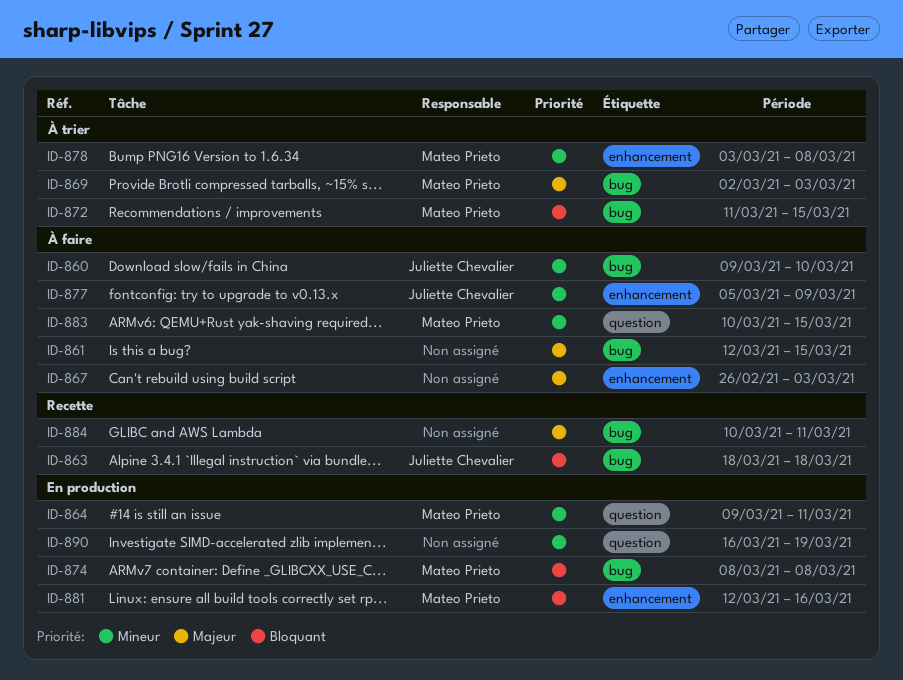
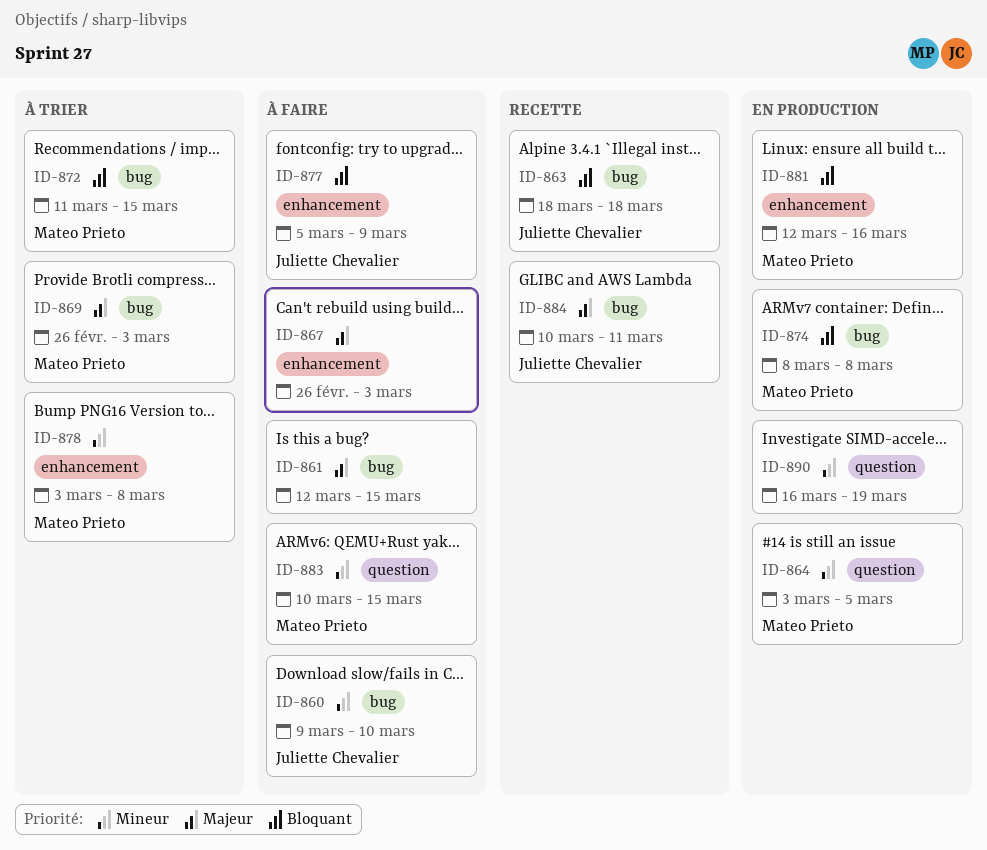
ID-864, start: Mar 9 -> Mar 3
ID-864, due: Mar 11 -> Mar 5
ID-869, start: Mar 2 -> Feb 26
ID-877, priority: Mineur -> Bloquant
ID-884, owner: none -> Juliette Chevalier

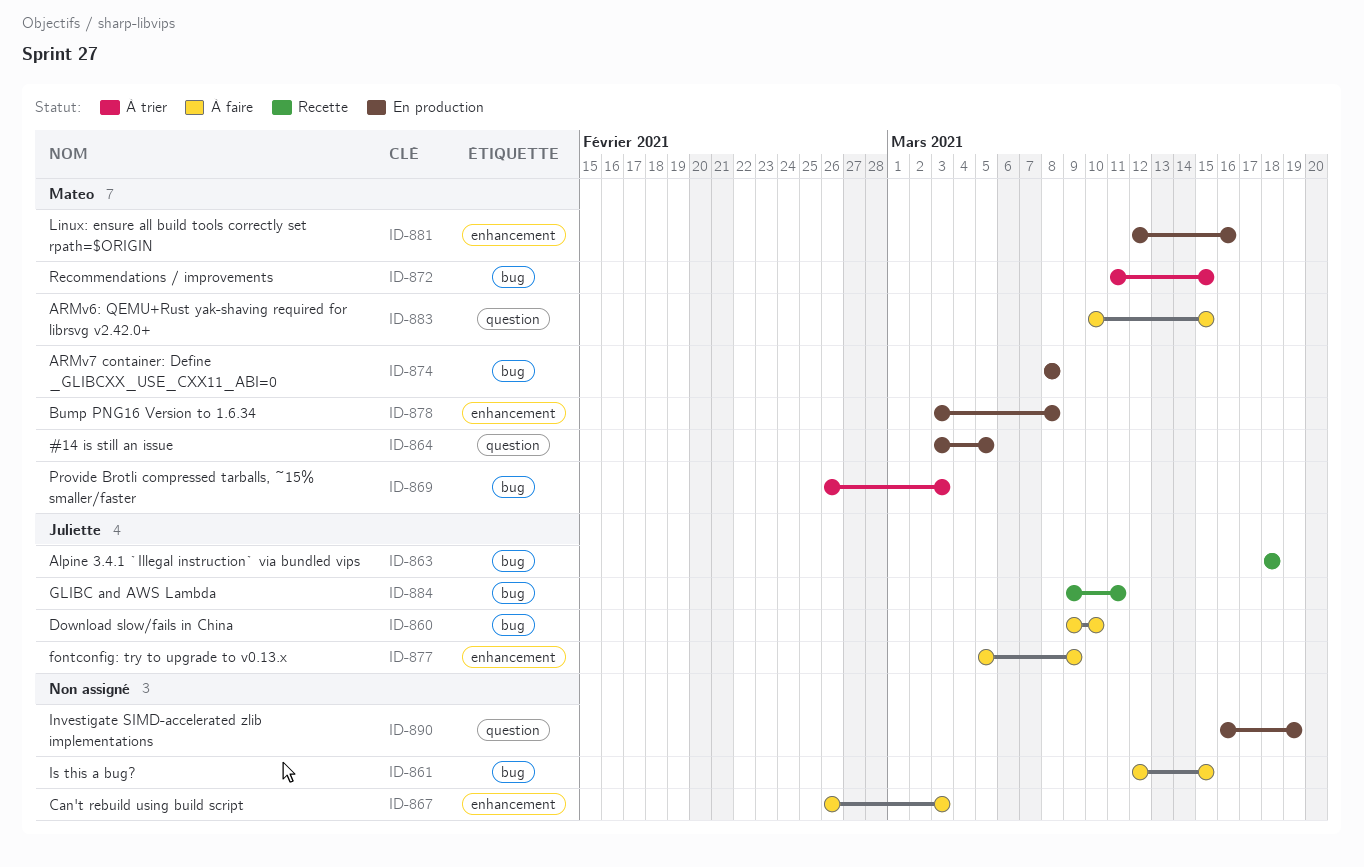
ID-878, status: À trier -> En production
ID-884, start: Mar 10 -> Mar 9

